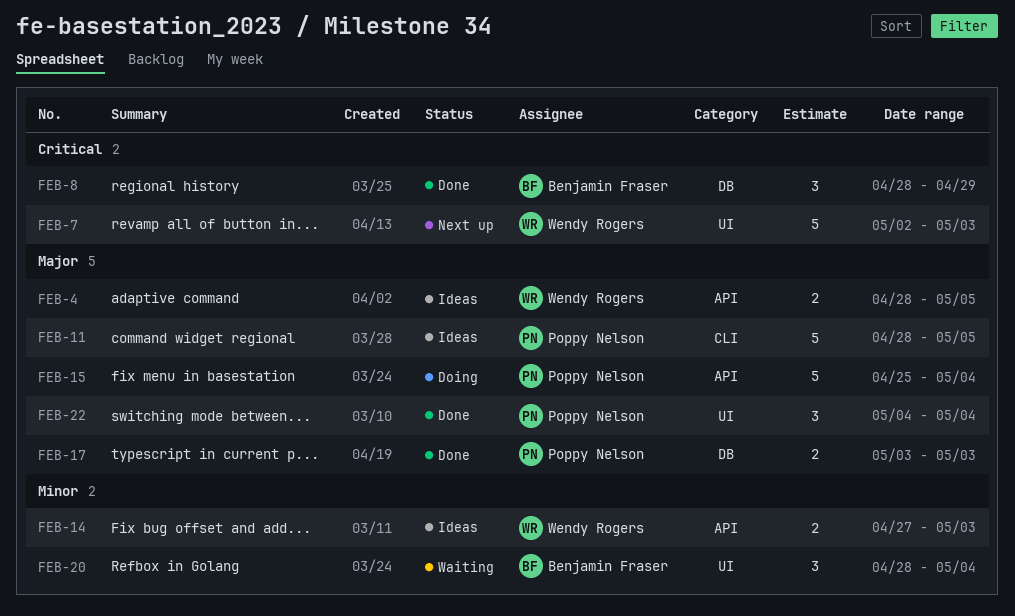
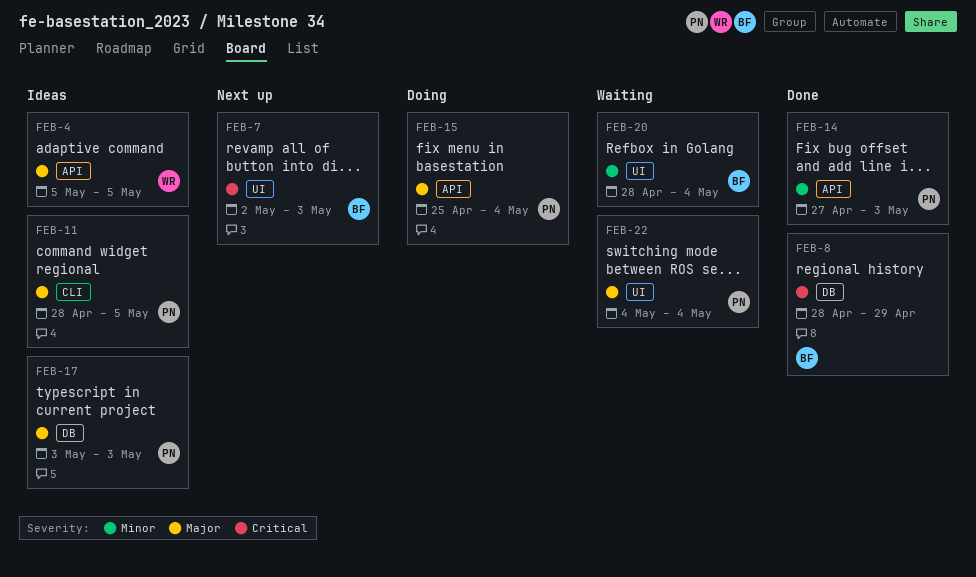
FEB-4, start: Apr 28 -> May 5
FEB-7, owner: Wendy Rogers -> Benjamin Fraser
FEB-14, status: Ideas -> Done
FEB-14, owner: Wendy Rogers -> Poppy Nelson
FEB-17, status: Done -> Ideas
FEB-22, status: Done -> Waiting

